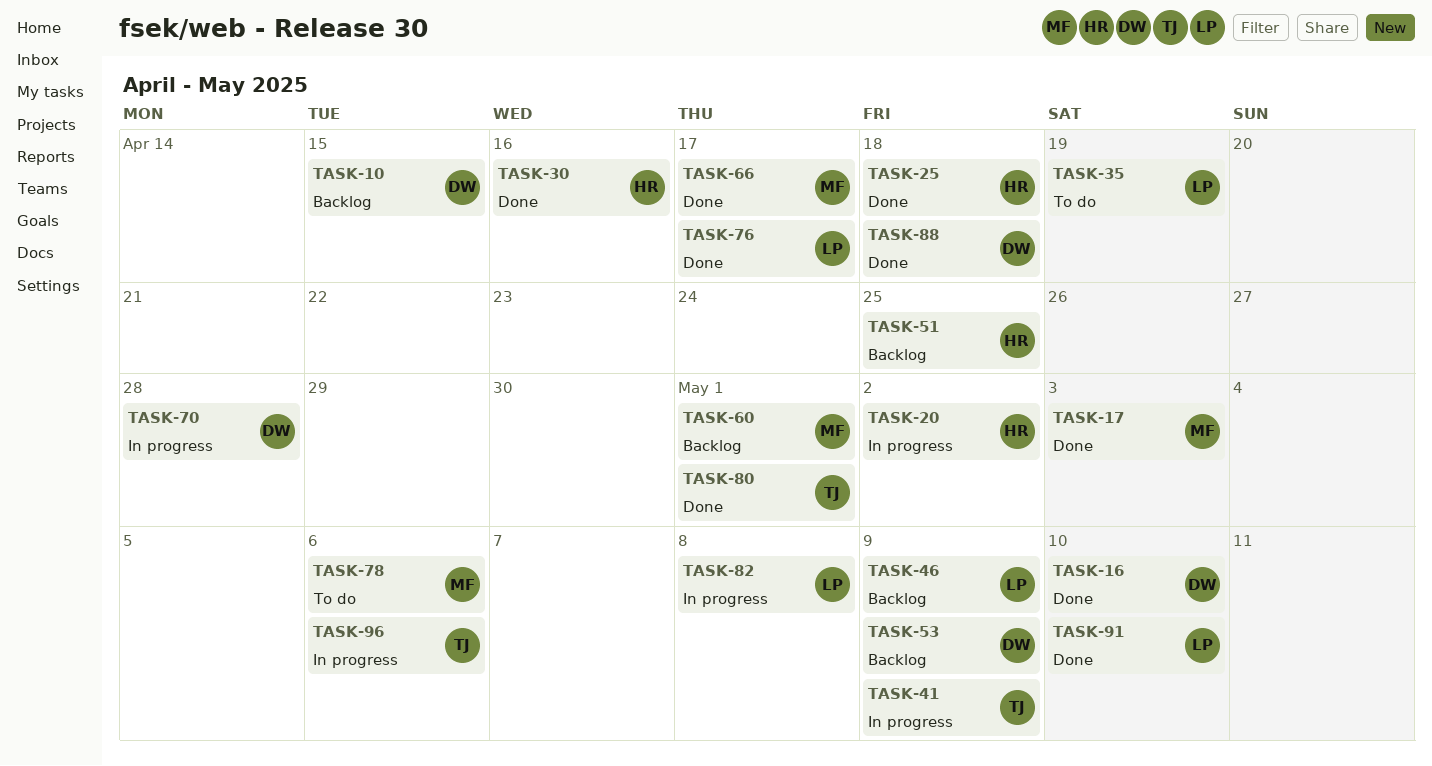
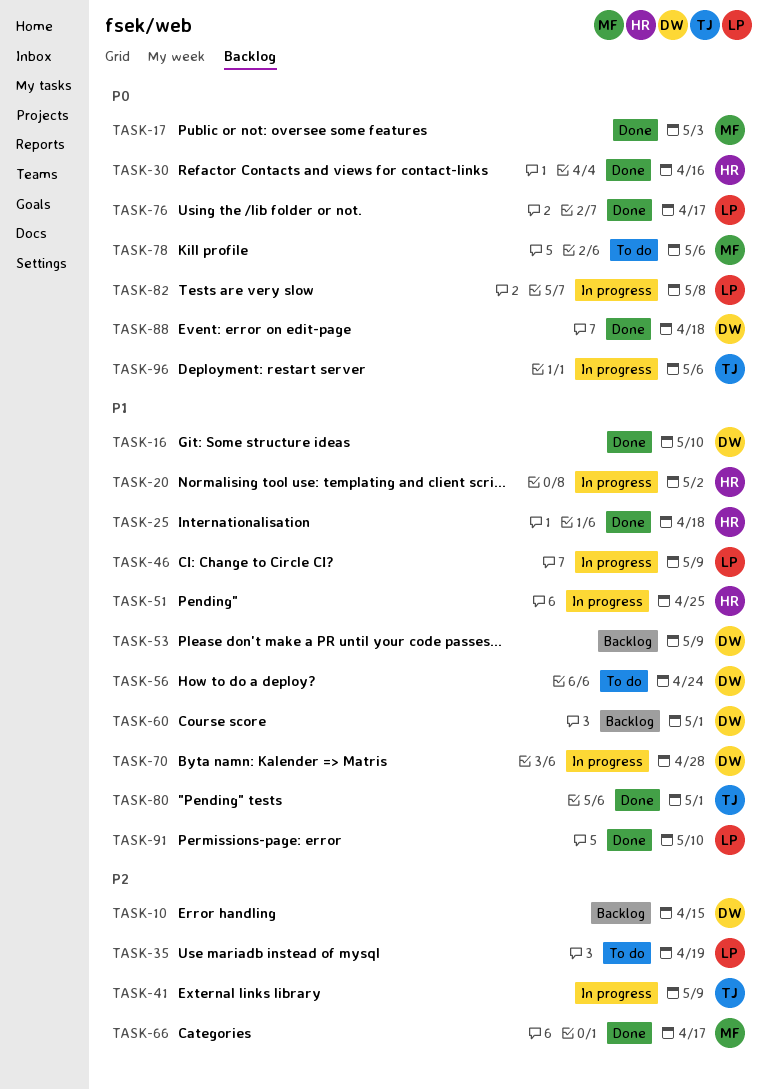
TASK-46, status: Backlog -> In progress
TASK-51, status: Backlog -> In progress
TASK-56: none -> present
TASK-60, owner: MF -> DW

